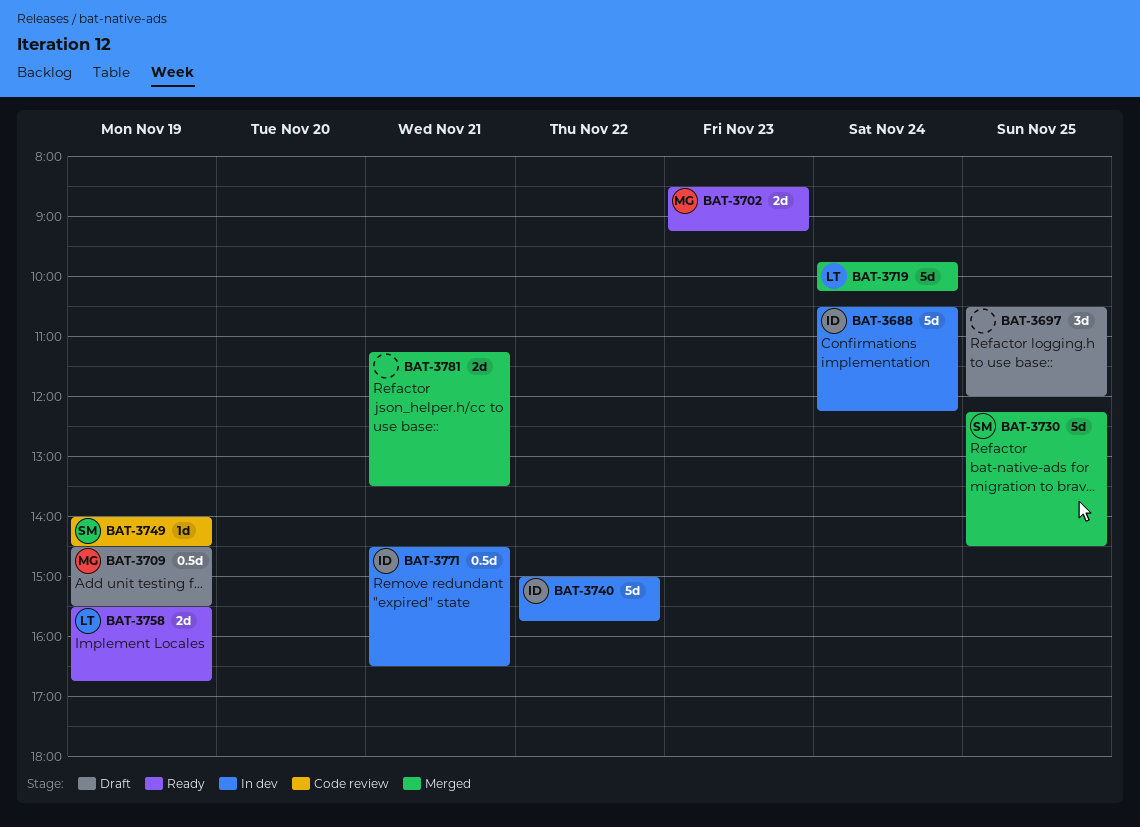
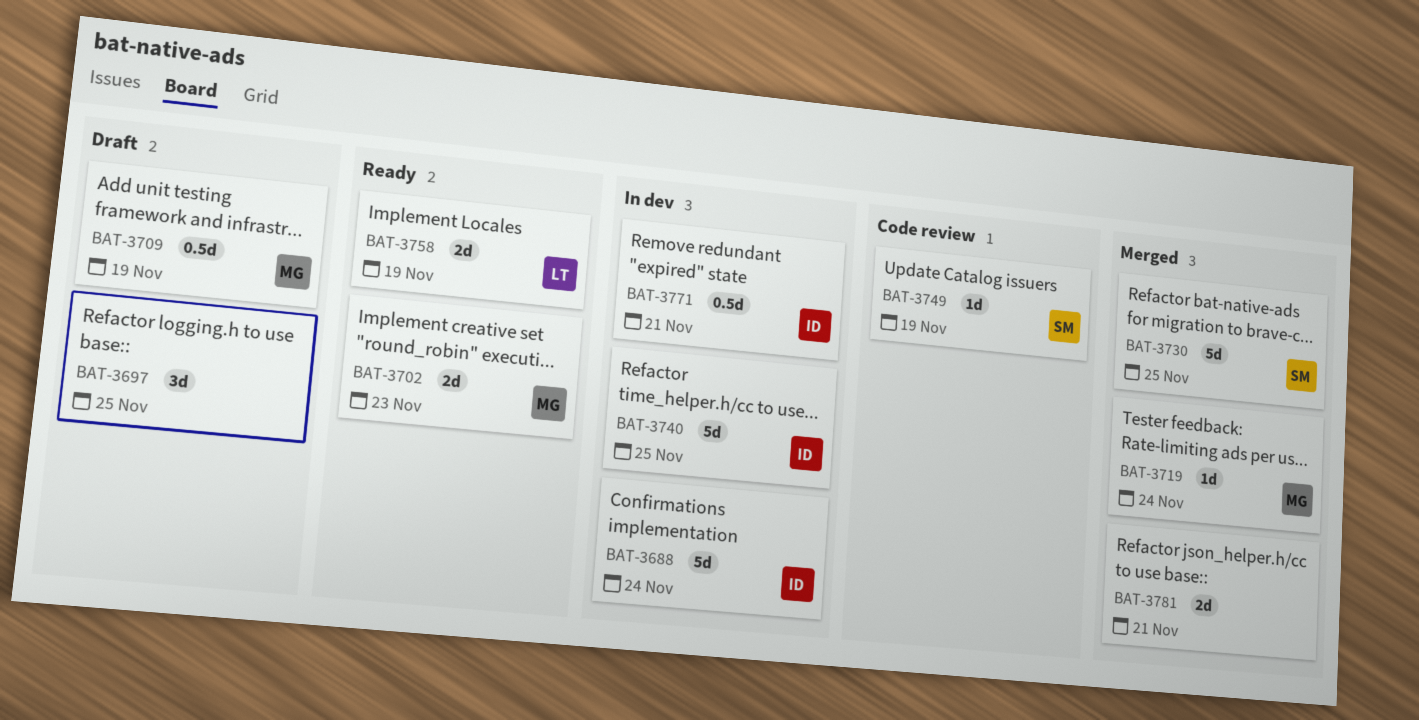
BAT-3719, owner: LT -> MG
BAT-3719, estimate: 5d -> 1d
BAT-3740, day: Nov 22 -> Nov 25

